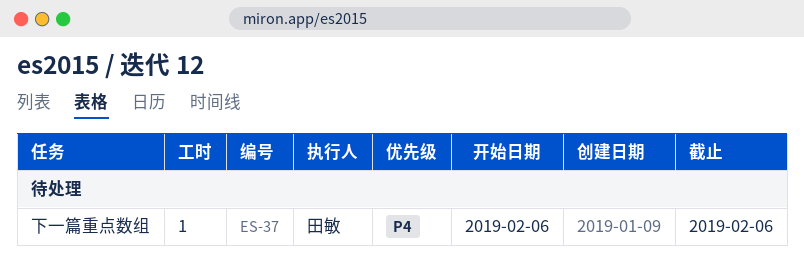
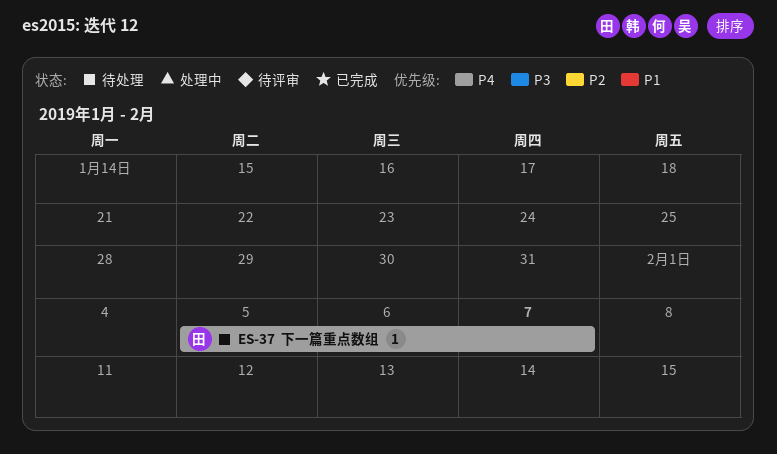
ES-37, start: Feb 6 -> Feb 5
ES-37, due: Feb 6 -> Feb 7

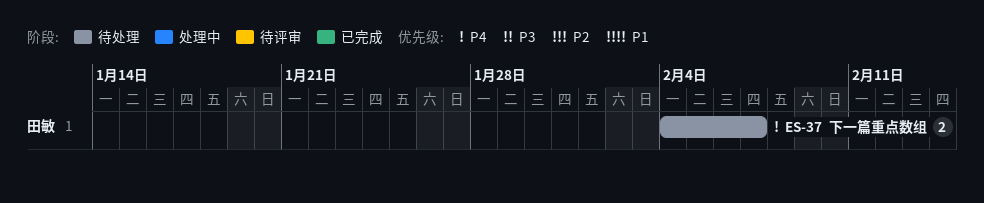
ES-37, estimate: 1 -> 2
ES-37, start: Feb 5 -> Feb 4

